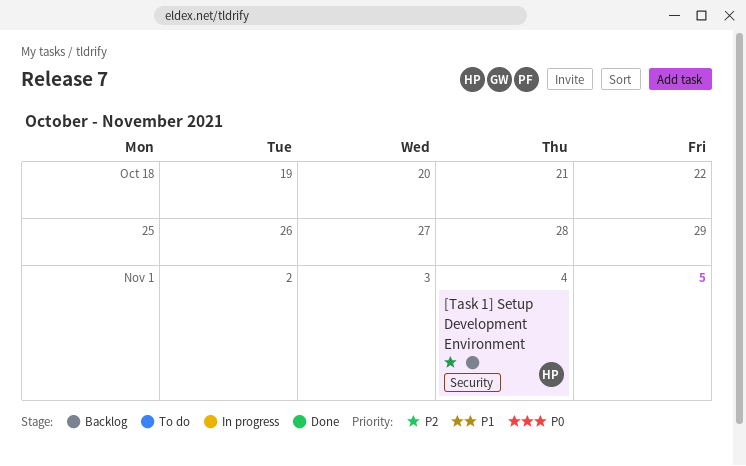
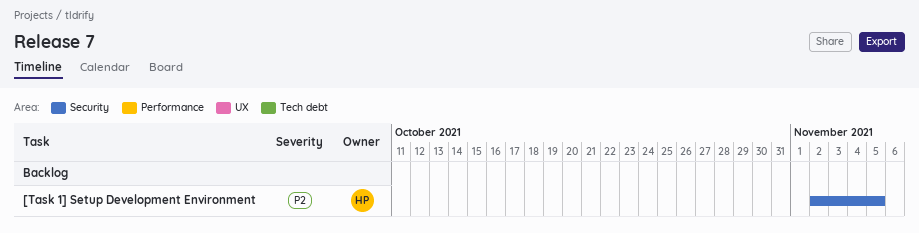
[Task 1] Setup Development Environment, due: Nov 4 -> Nov 5

